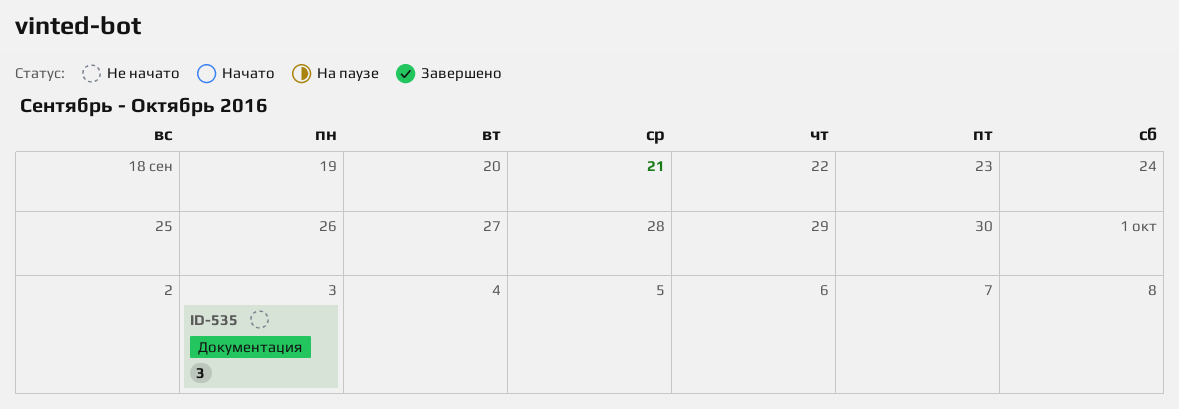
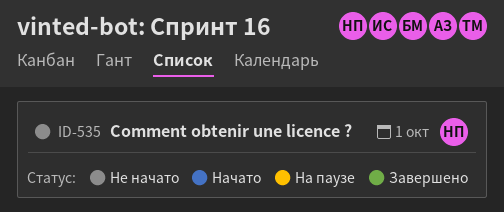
ID-535, due: Oct 3 -> Oct 1

